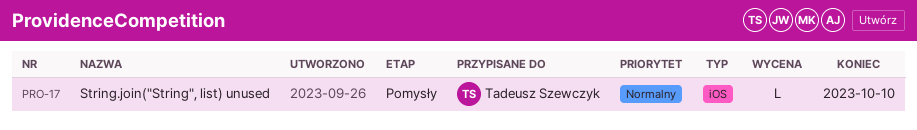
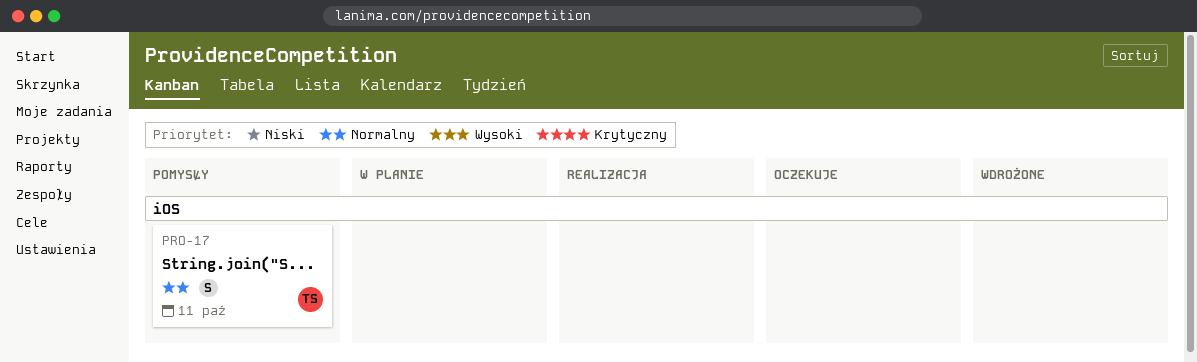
PRO-17, estimate: L -> S
PRO-17, due: Oct 10 -> Oct 11

